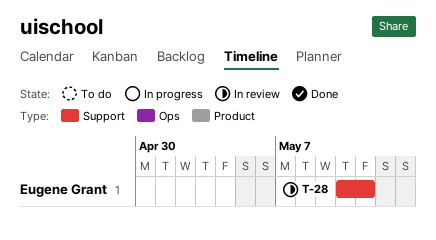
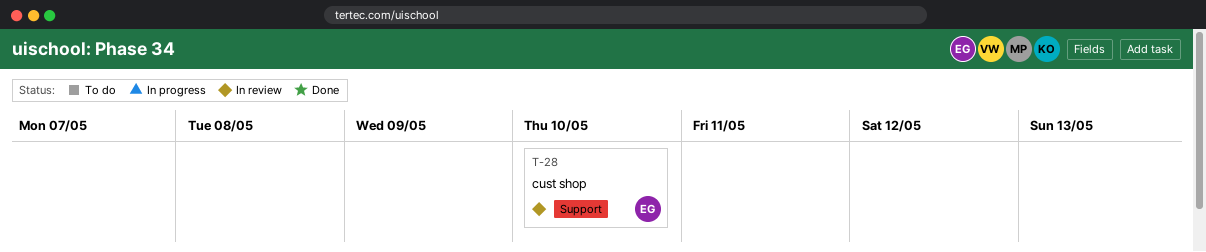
T-28, due: May 11 -> May 10

